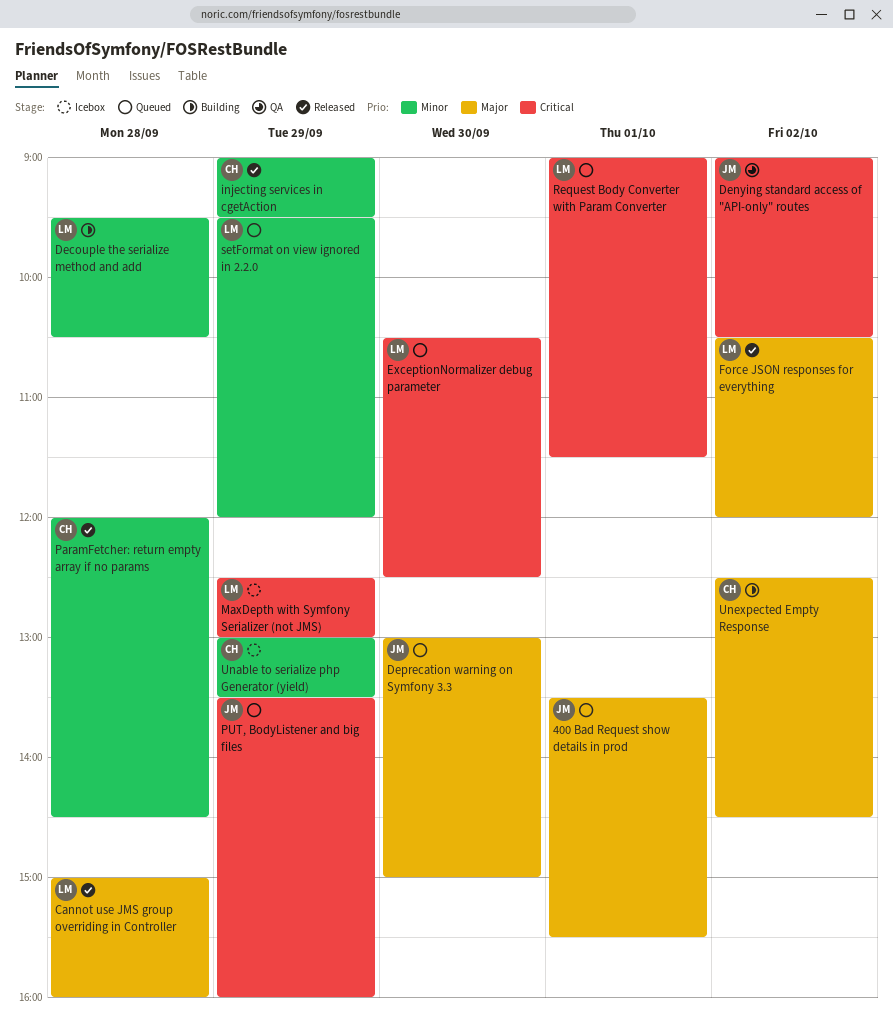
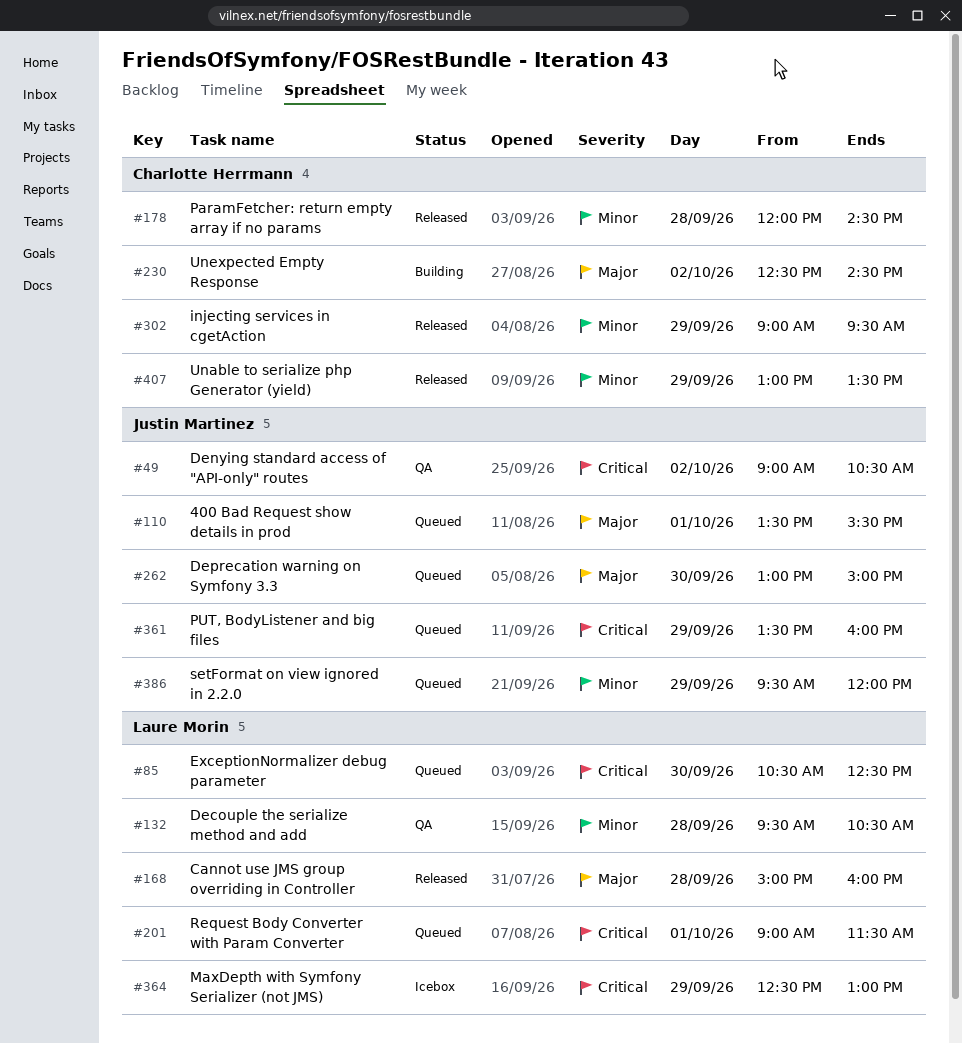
Decouple the serialize method and add, status: Building -> QA
Force JSON responses for everything: present -> none
setFormat on view ignored in 2.2.0, owner: Laure Morin -> Justin Martinez
Unable to serialize php Generator (yield), status: Icebox -> Released

